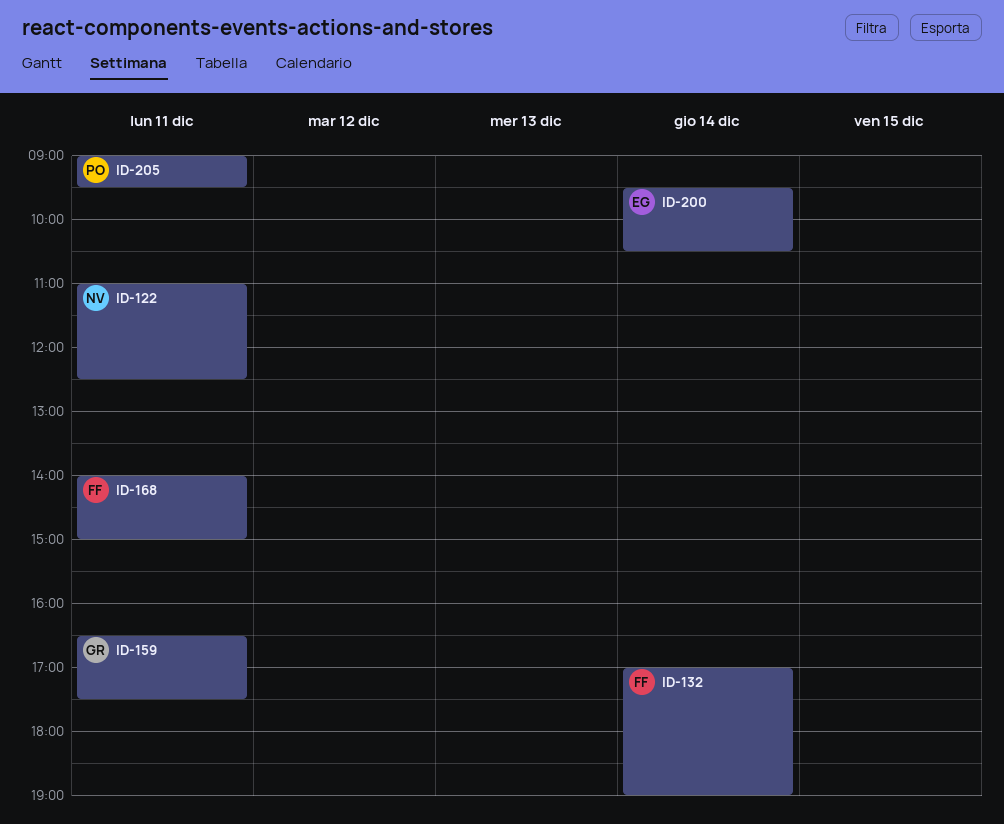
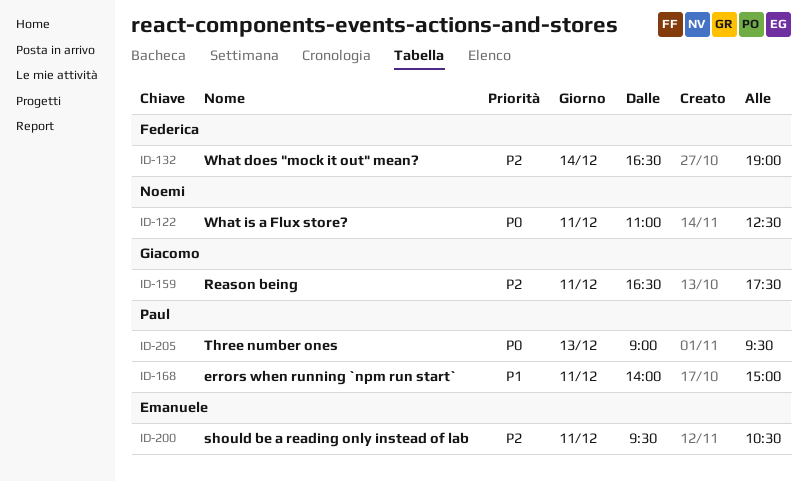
ID-132, begins: 17:00 -> 16:30
ID-168, owner: Federica -> Paul
ID-200, day: Dec 14 -> Dec 11
ID-205, day: Dec 11 -> Dec 13

